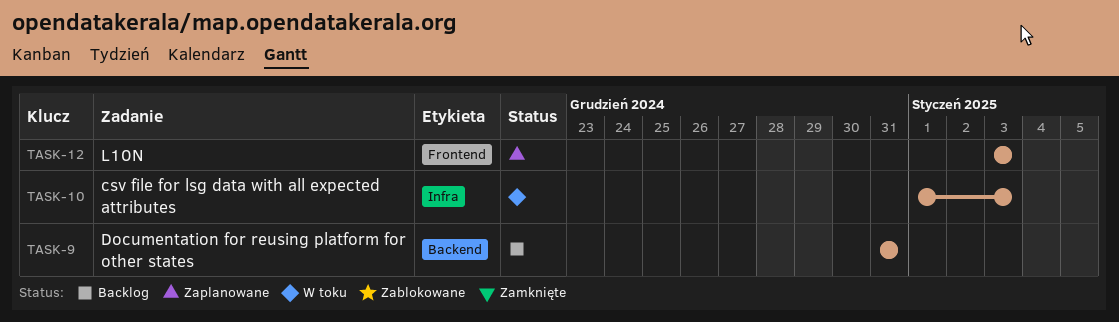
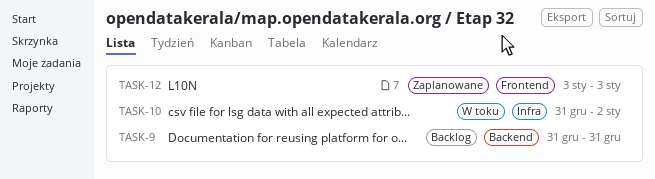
TASK-10, start: Jan 1 -> Dec 31
TASK-10, due: Jan 3 -> Jan 2

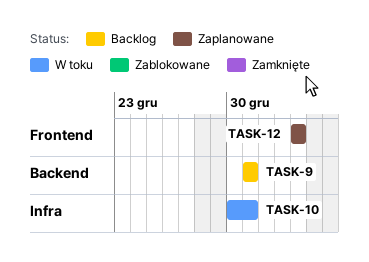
TASK-10, start: Dec 31 -> Dec 30
TASK-10, due: Jan 2 -> Dec 31

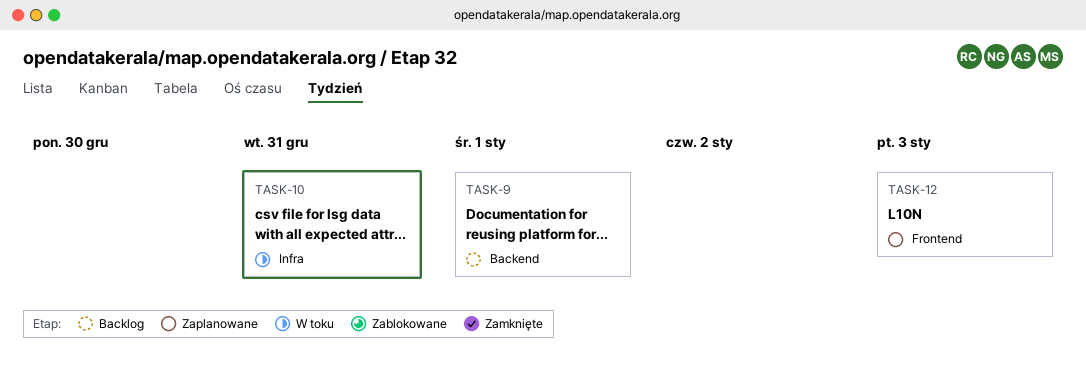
TASK-9, due: Dec 31 -> Jan 1

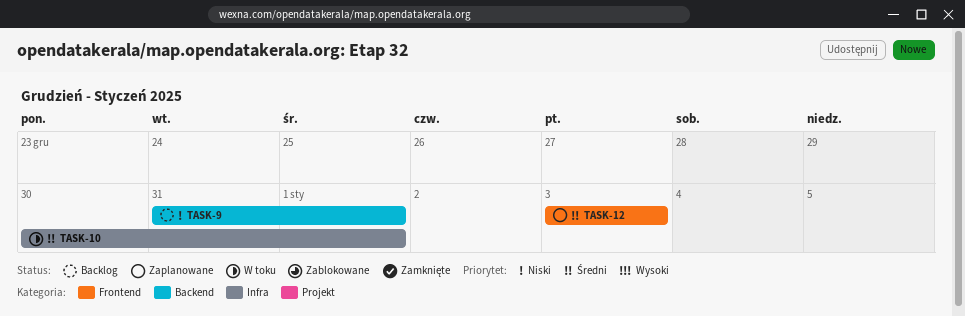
TASK-10, due: Dec 31 -> Jan 1

